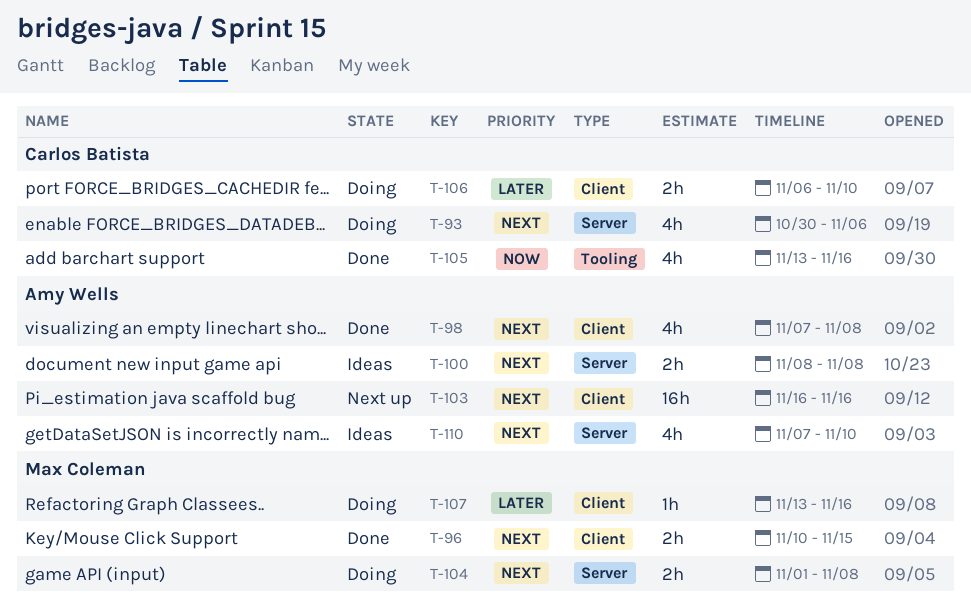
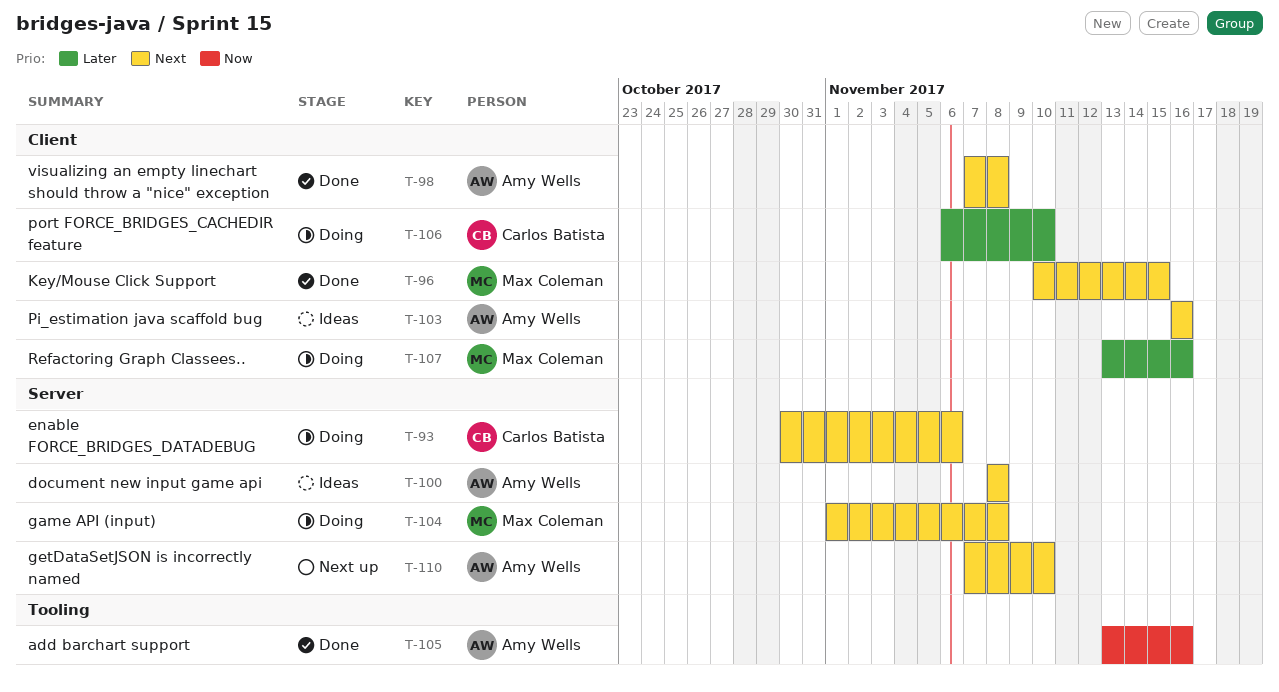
T-103, status: Next up -> Ideas
T-105, owner: Carlos Batista -> Amy Wells
T-110, status: Ideas -> Next up

